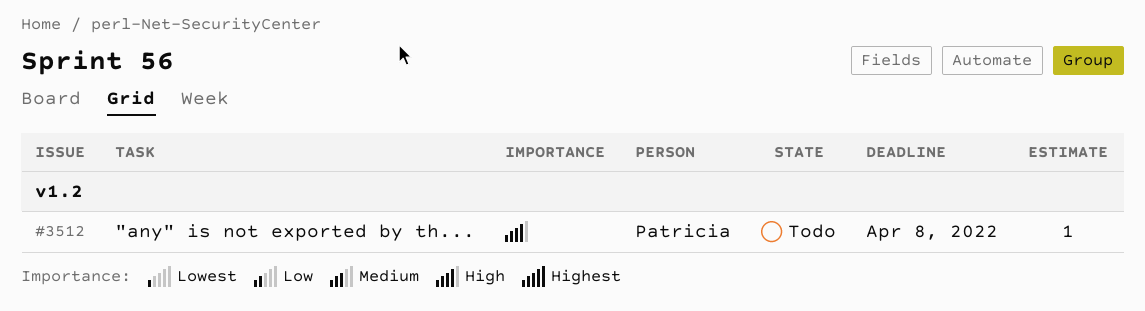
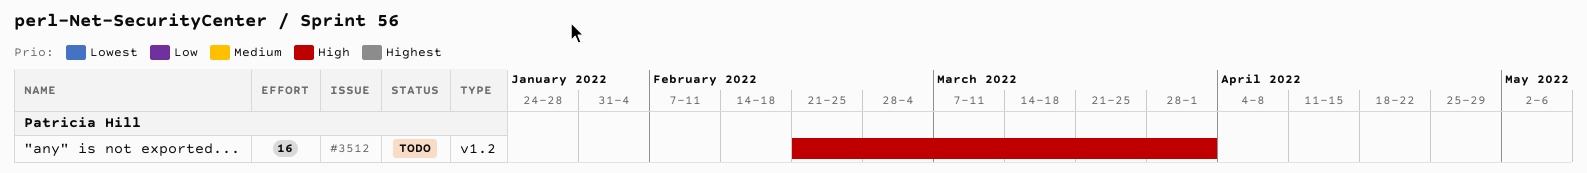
#3512, estimate: 1 -> 16
#3512, due: Apr 8 -> Apr 1

